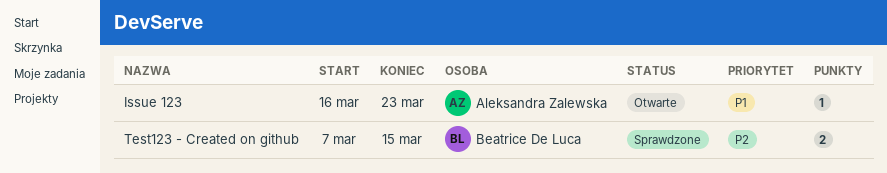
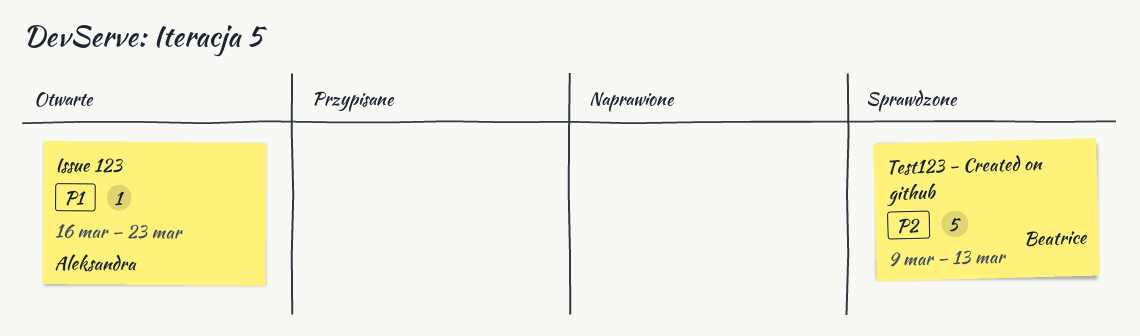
Test123 - Created on github, estimate: 2 -> 5
Test123 - Created on github, start: Mar 7 -> Mar 9
Test123 - Created on github, due: Mar 15 -> Mar 13

